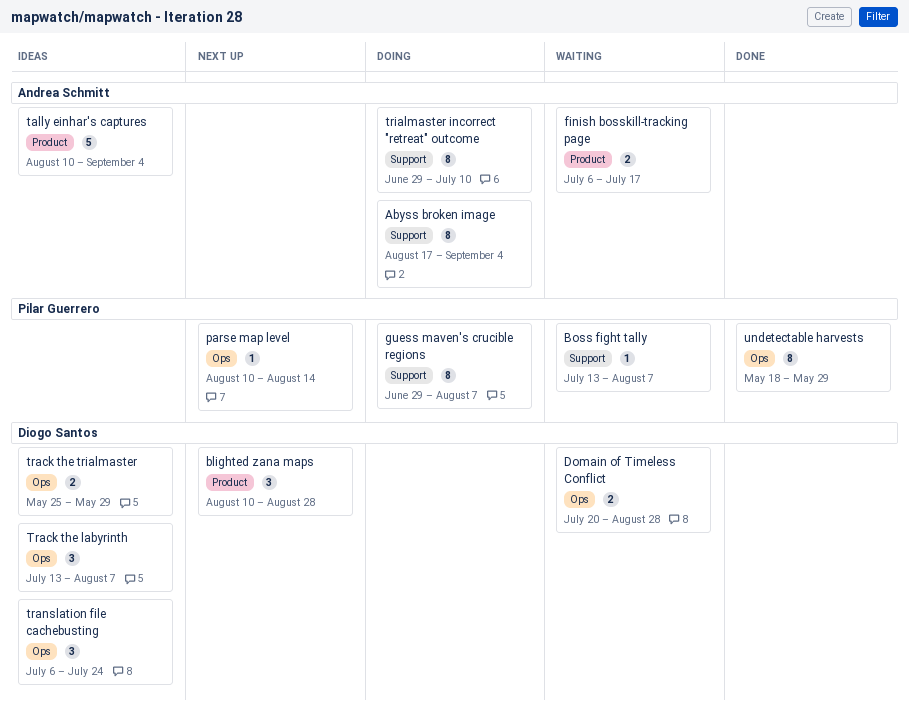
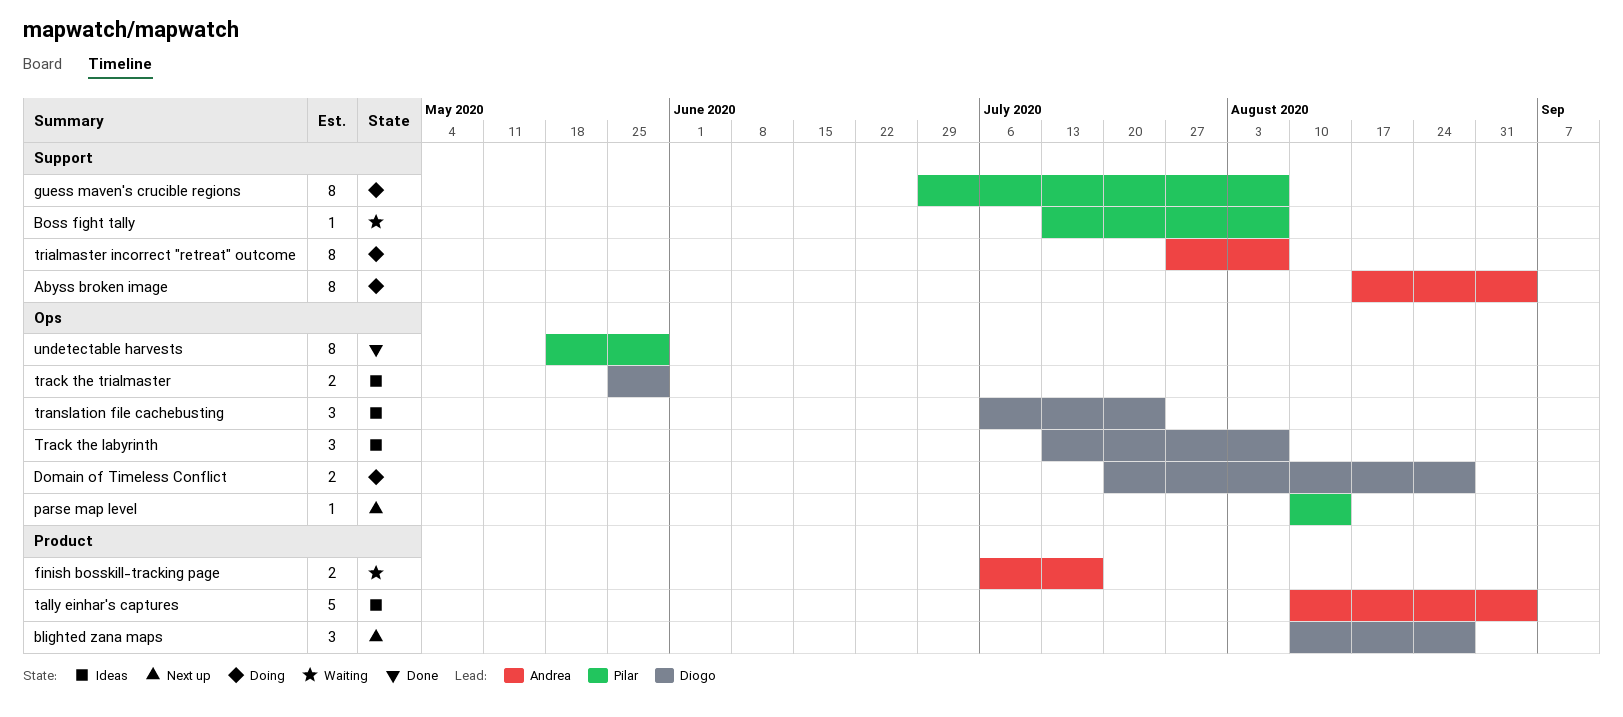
Domain of Timeless Conflict, status: Waiting -> Doing
trialmaster incorrect "retreat" outcome, start: Jun 29 -> Jul 27
trialmaster incorrect "retreat" outcome, due: Jul 10 -> Aug 7

